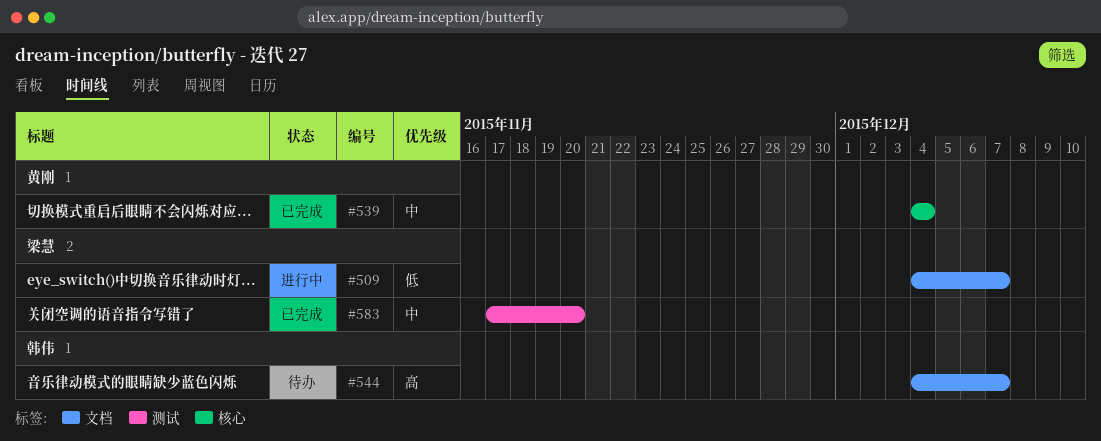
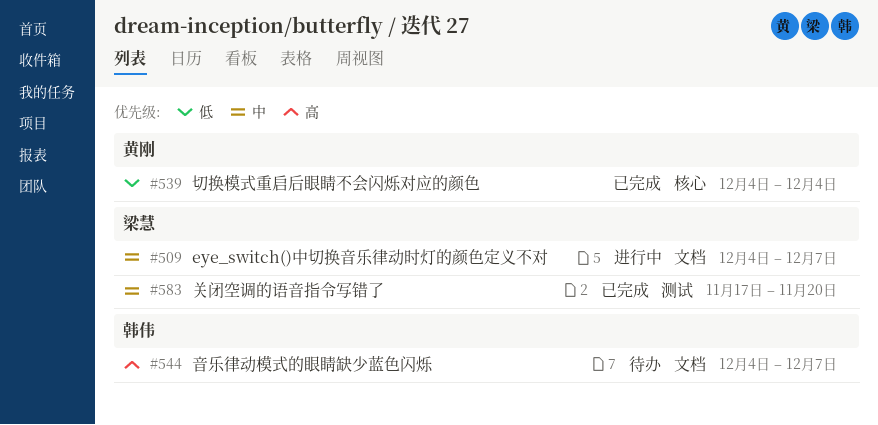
#509, priority: 低 -> 中
#539, priority: 中 -> 低

